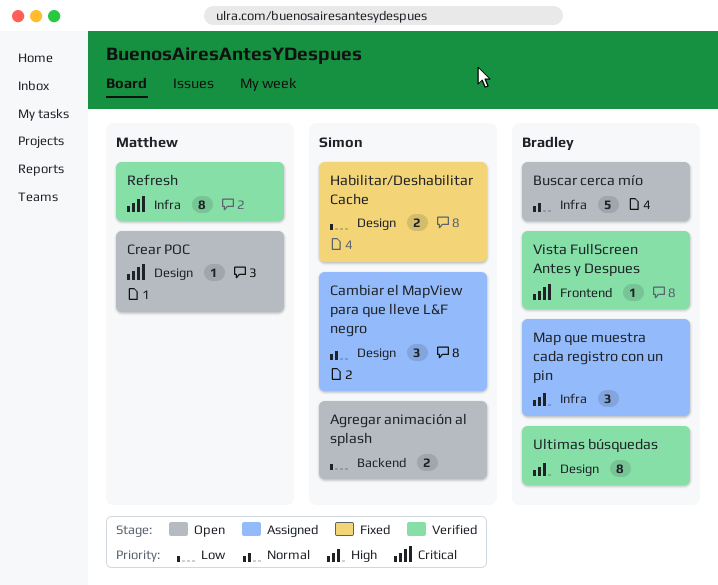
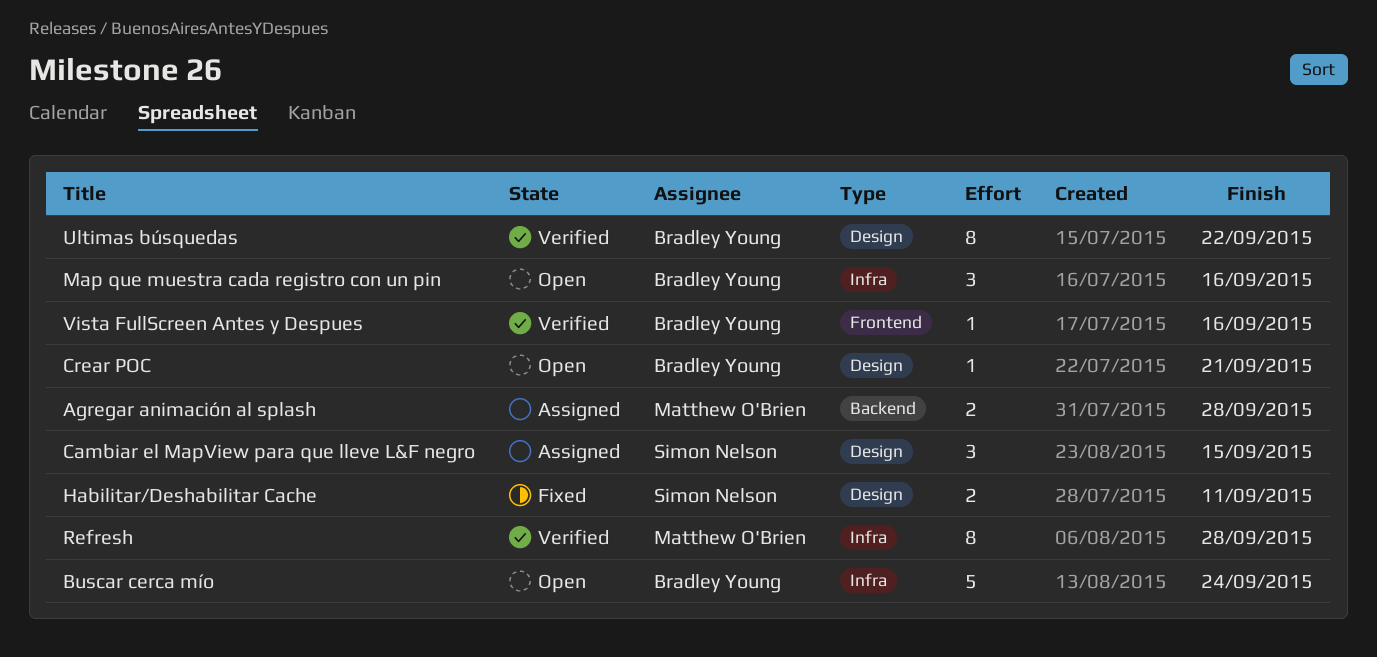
Agregar animación al splash, status: Open -> Assigned
Agregar animación al splash, owner: Simon Nelson -> Matthew O'Brien
Crear POC, owner: Matthew O'Brien -> Bradley Young
Map que muestra cada registro con un pin, status: Assigned -> Open

